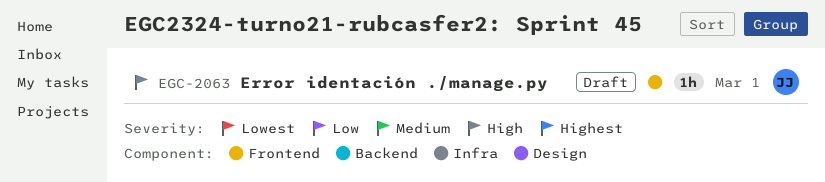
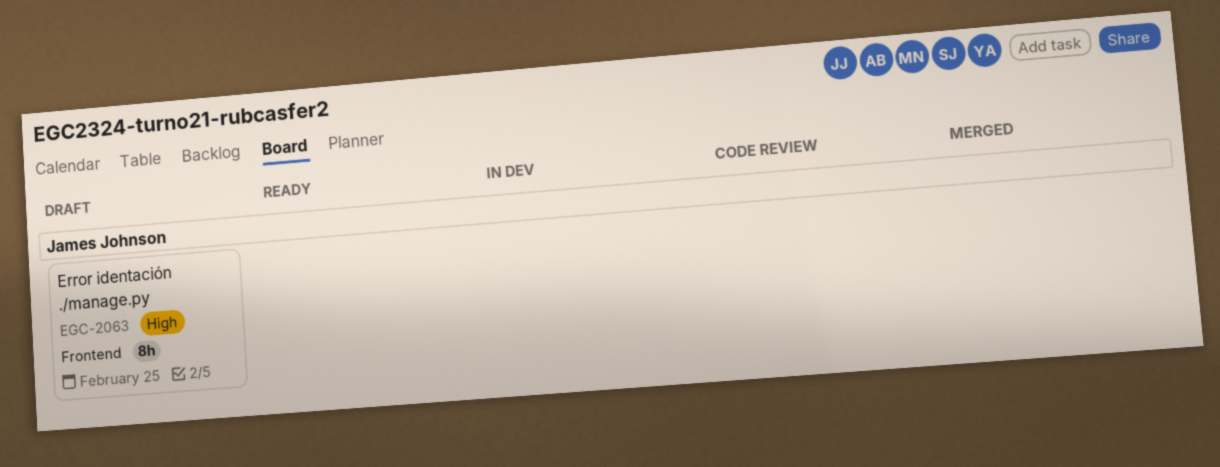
EGC-2063, estimate: 1h -> 8h
EGC-2063, due: Mar 1 -> Feb 25

